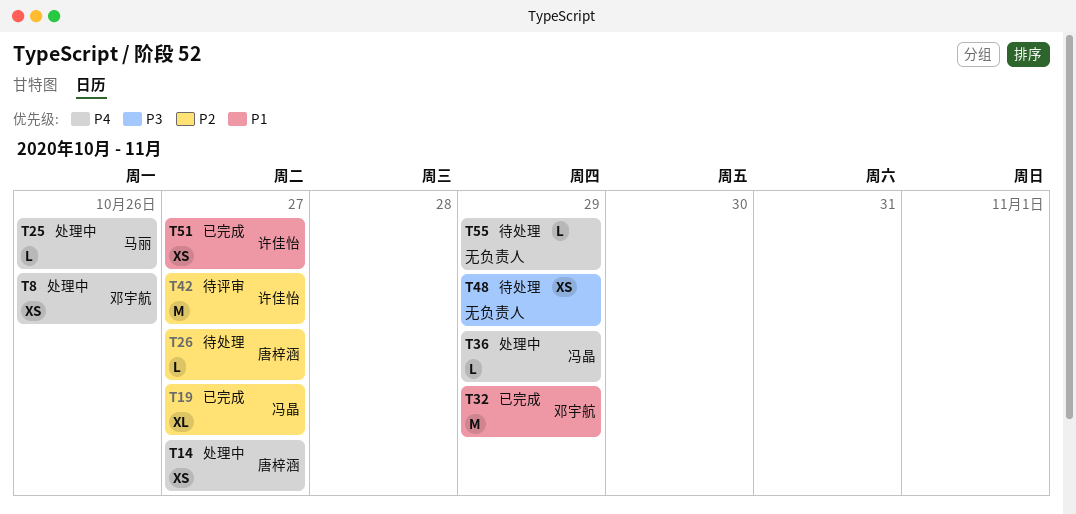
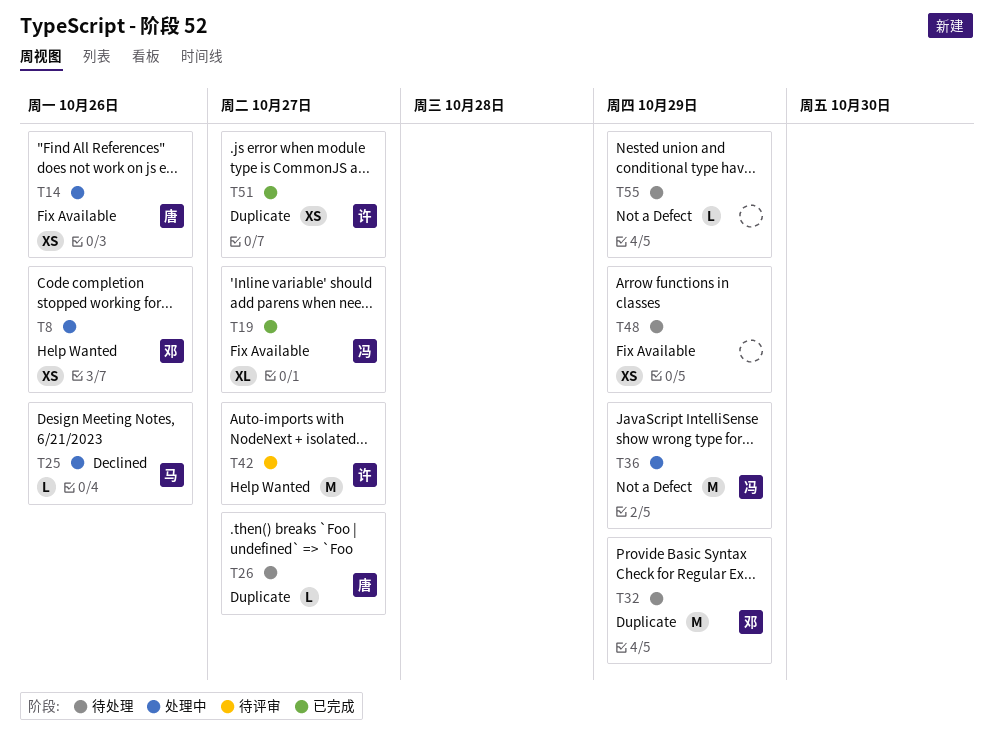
T14, due: Oct 27 -> Oct 26
T32, status: 已完成 -> 待处理
T36, estimate: L -> M

